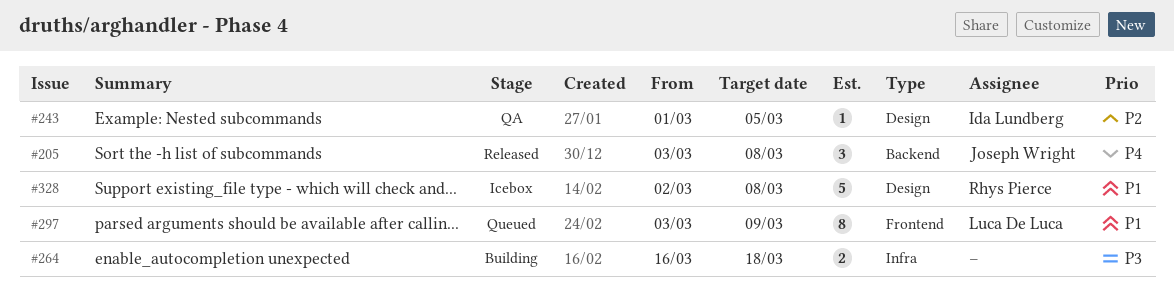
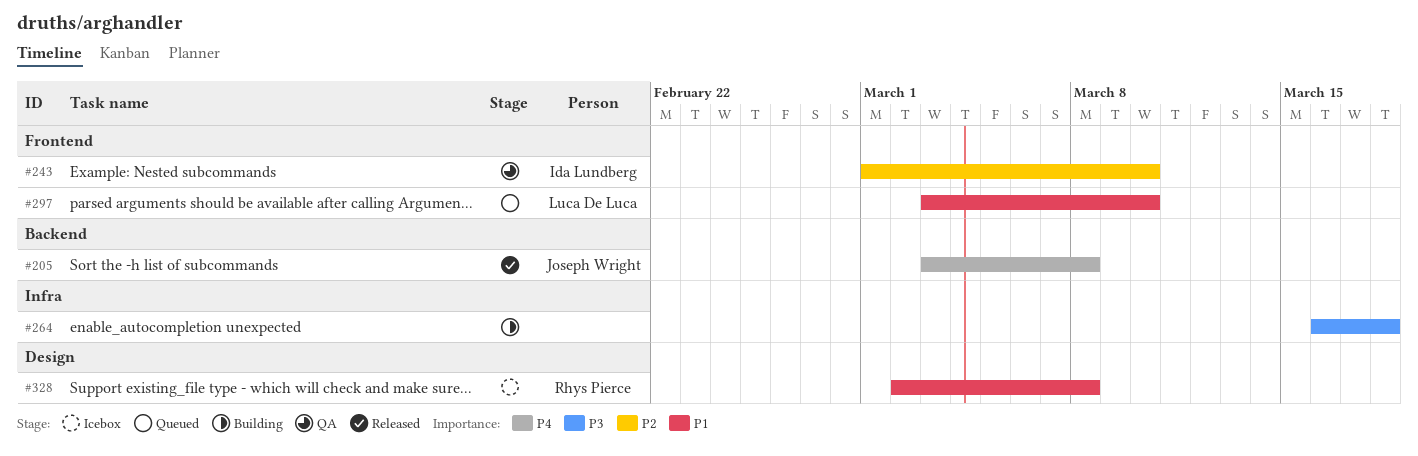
#243, label: Design -> Frontend
#243, due: Mar 5 -> Mar 10
#297, due: Mar 9 -> Mar 10

